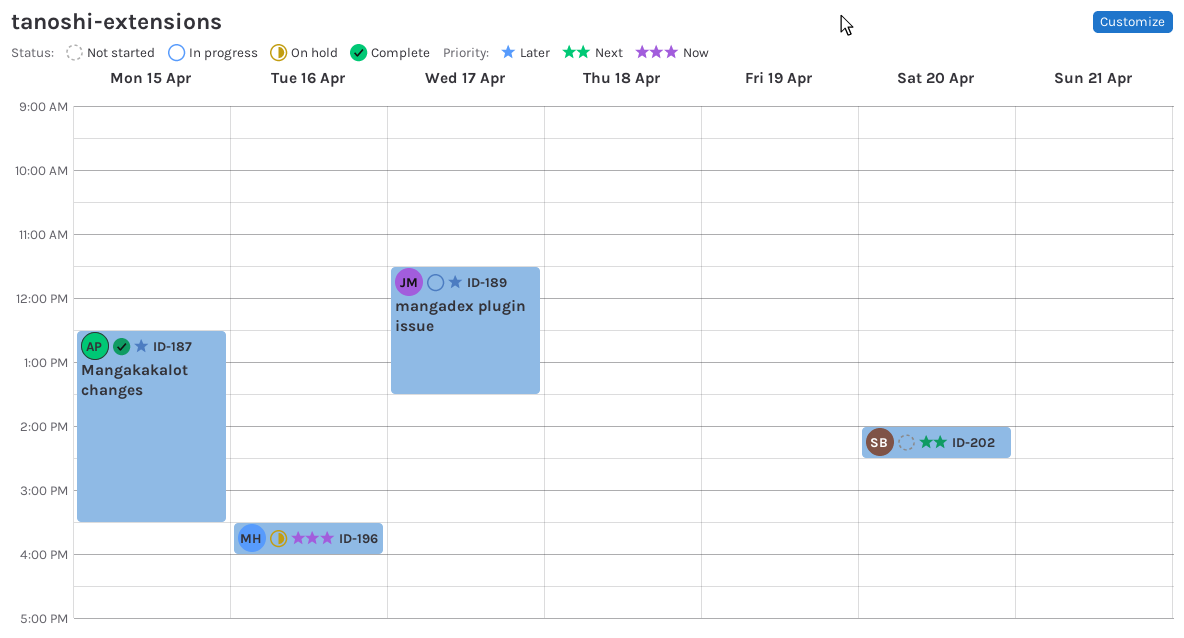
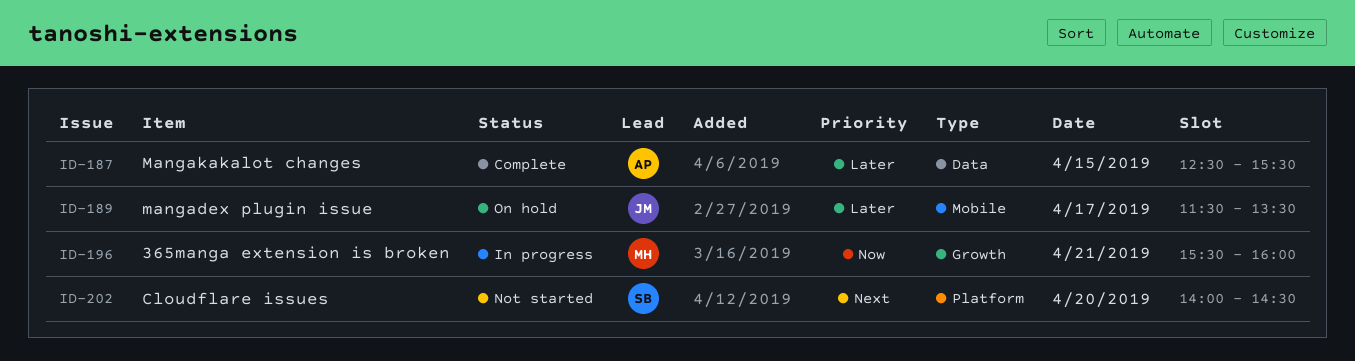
ID-189, status: In progress -> On hold
ID-196, status: On hold -> In progress
ID-196, day: Apr 16 -> Apr 21

